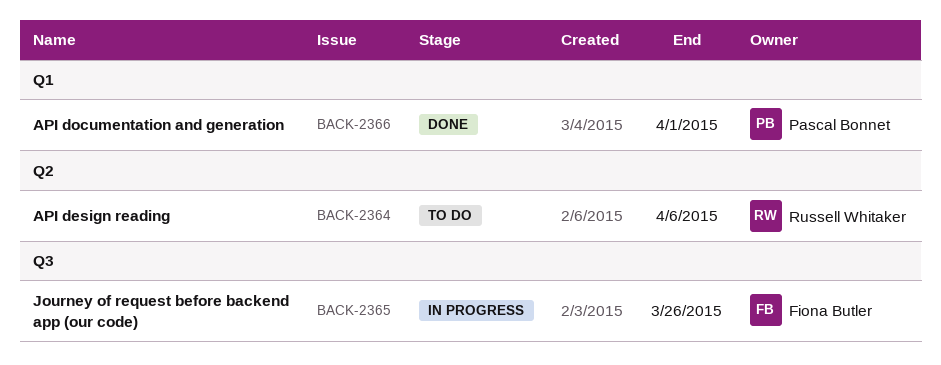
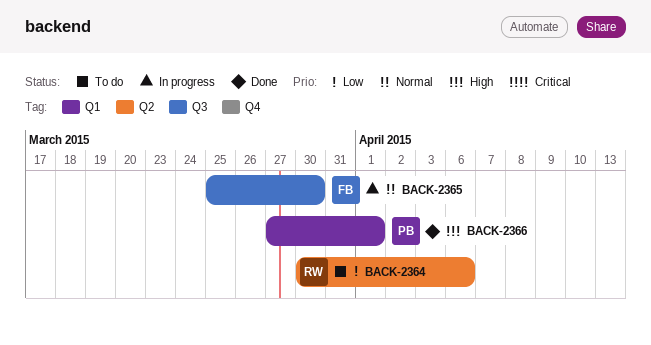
BACK-2365, due: Mar 26 -> Mar 30

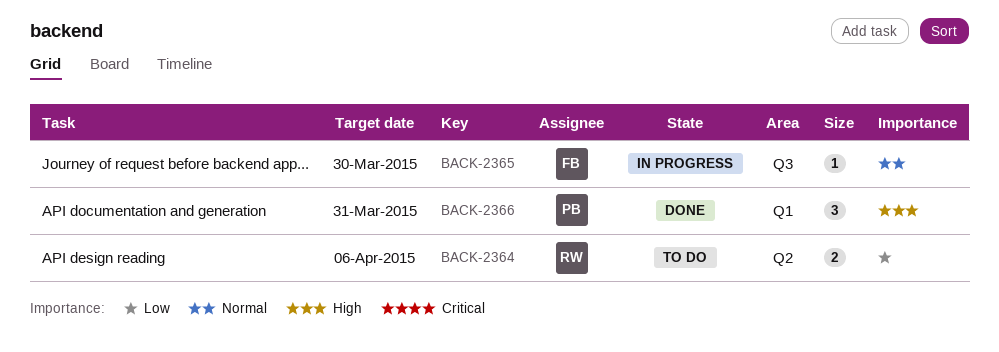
BACK-2366, due: Apr 1 -> Mar 31

